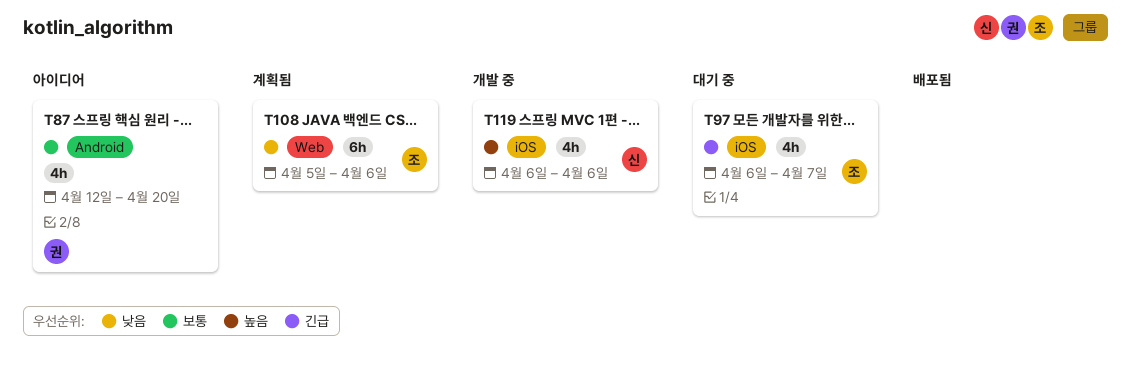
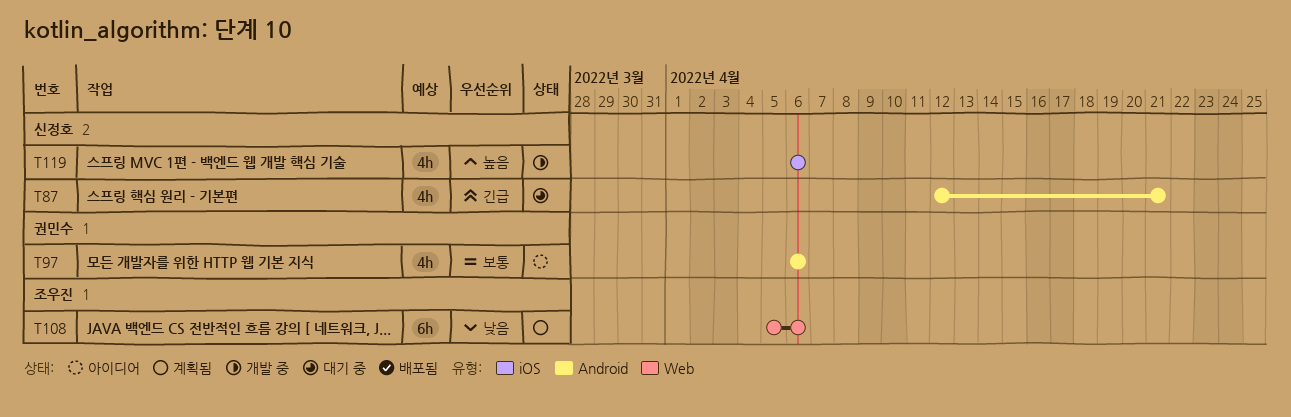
T87, status: 아이디어 -> 대기 중
T87, owner: 권민수 -> 신정호
T87, priority: 보통 -> 긴급
T87, due: Apr 20 -> Apr 21
T97, status: 대기 중 -> 아이디어
T97, owner: 조우진 -> 권민수
T97, priority: 긴급 -> 보통
T97, label: iOS -> Android
T97, due: Apr 7 -> Apr 6

